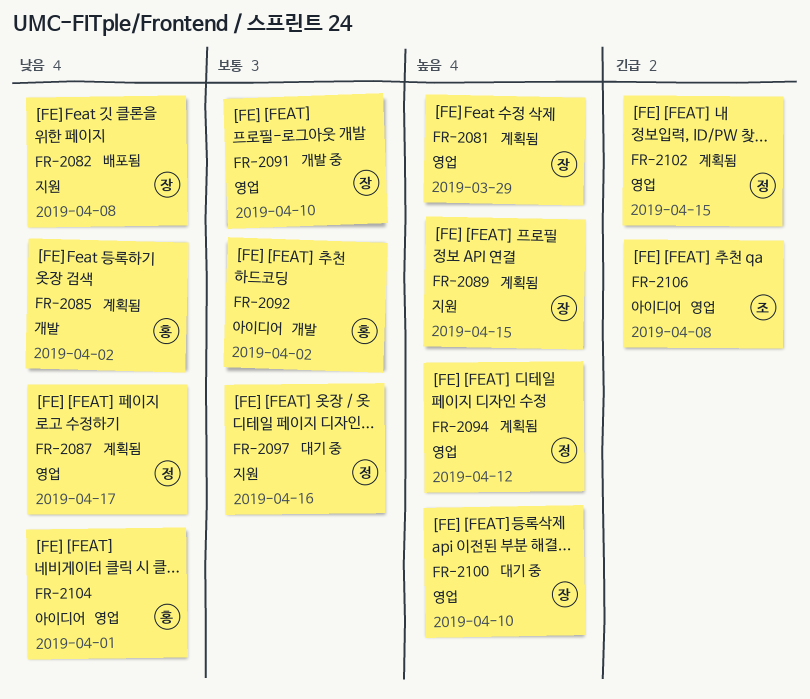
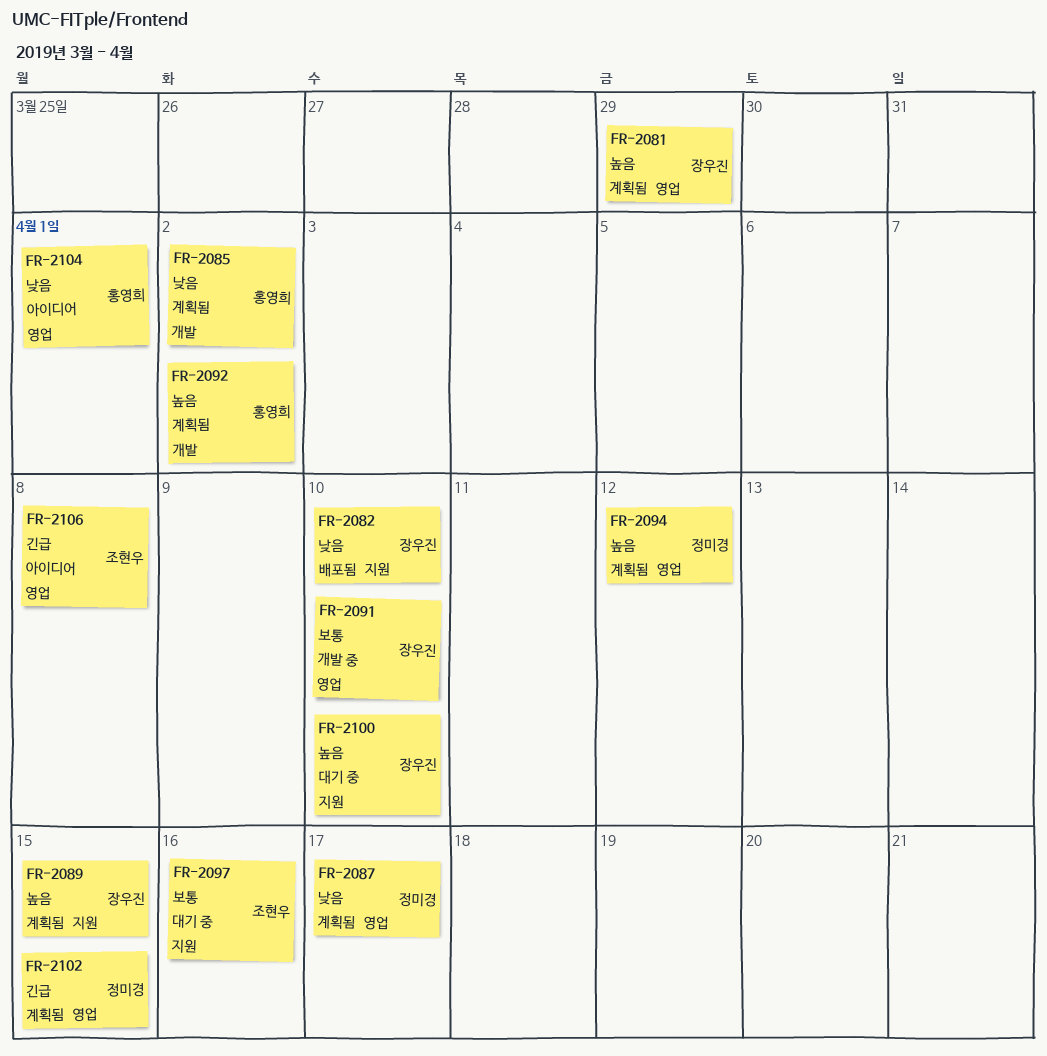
FR-2082, due: Apr 8 -> Apr 10
FR-2092, status: 아이디어 -> 계획됨
FR-2092, priority: 보통 -> 높음
FR-2097, owner: 정미경 -> 조현우
FR-2100, label: 영업 -> 지원

